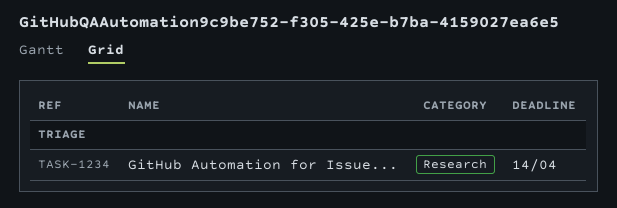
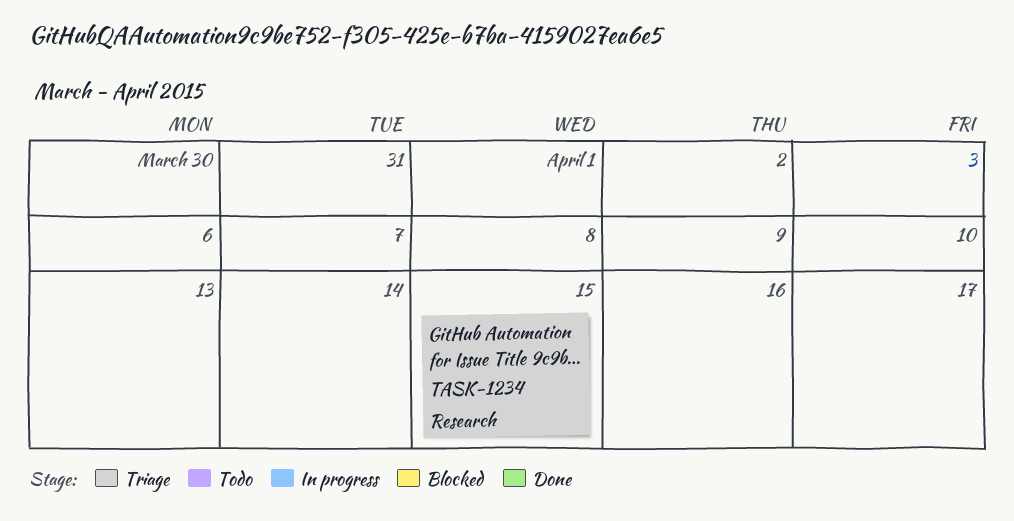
TASK-1234, due: Apr 14 -> Apr 15

